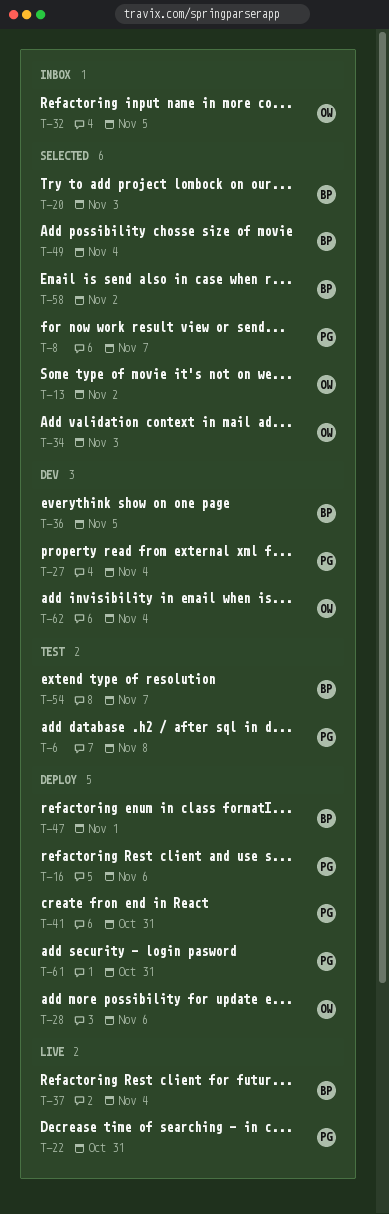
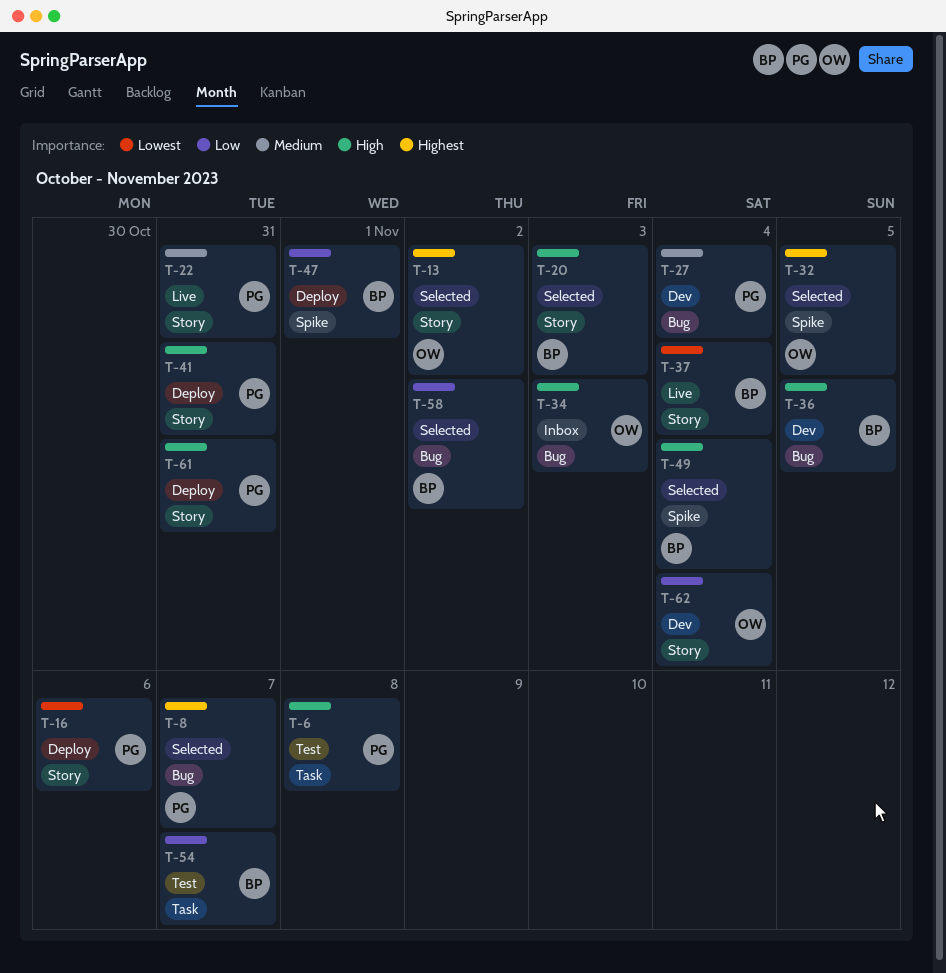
T-28: present -> none
T-32, status: Inbox -> Selected
T-34, status: Selected -> Inbox

